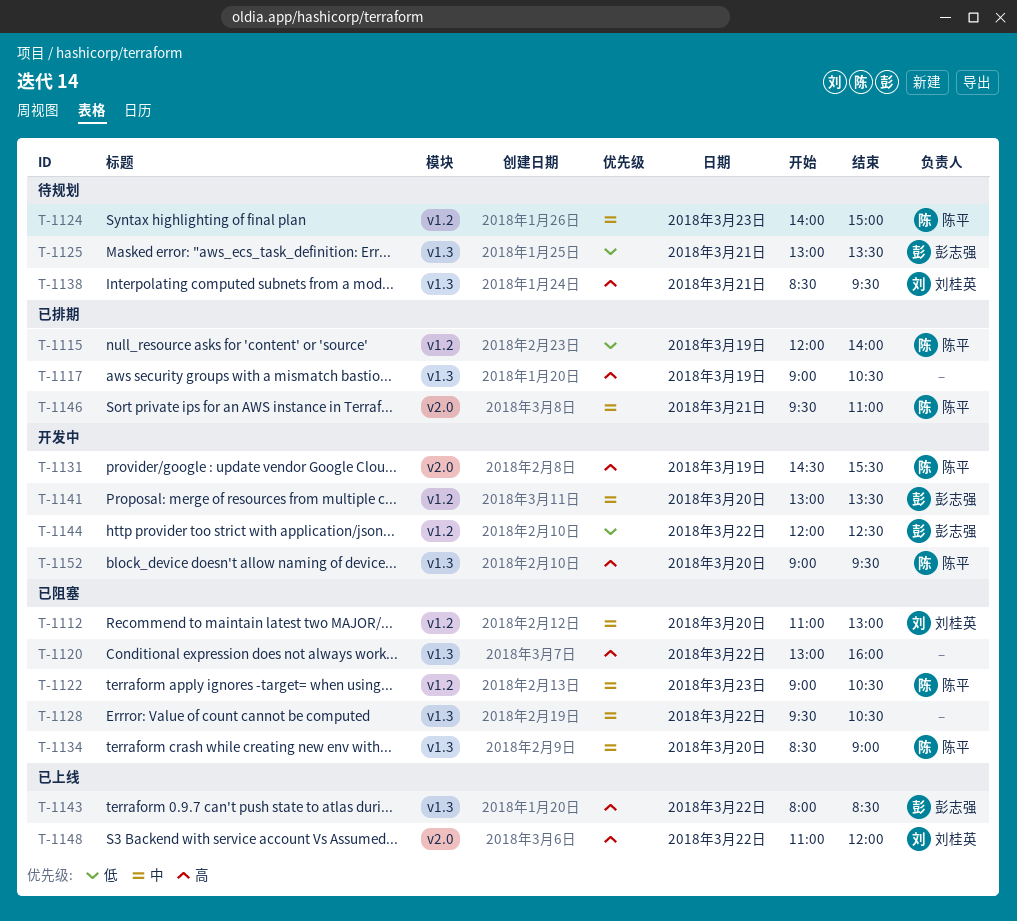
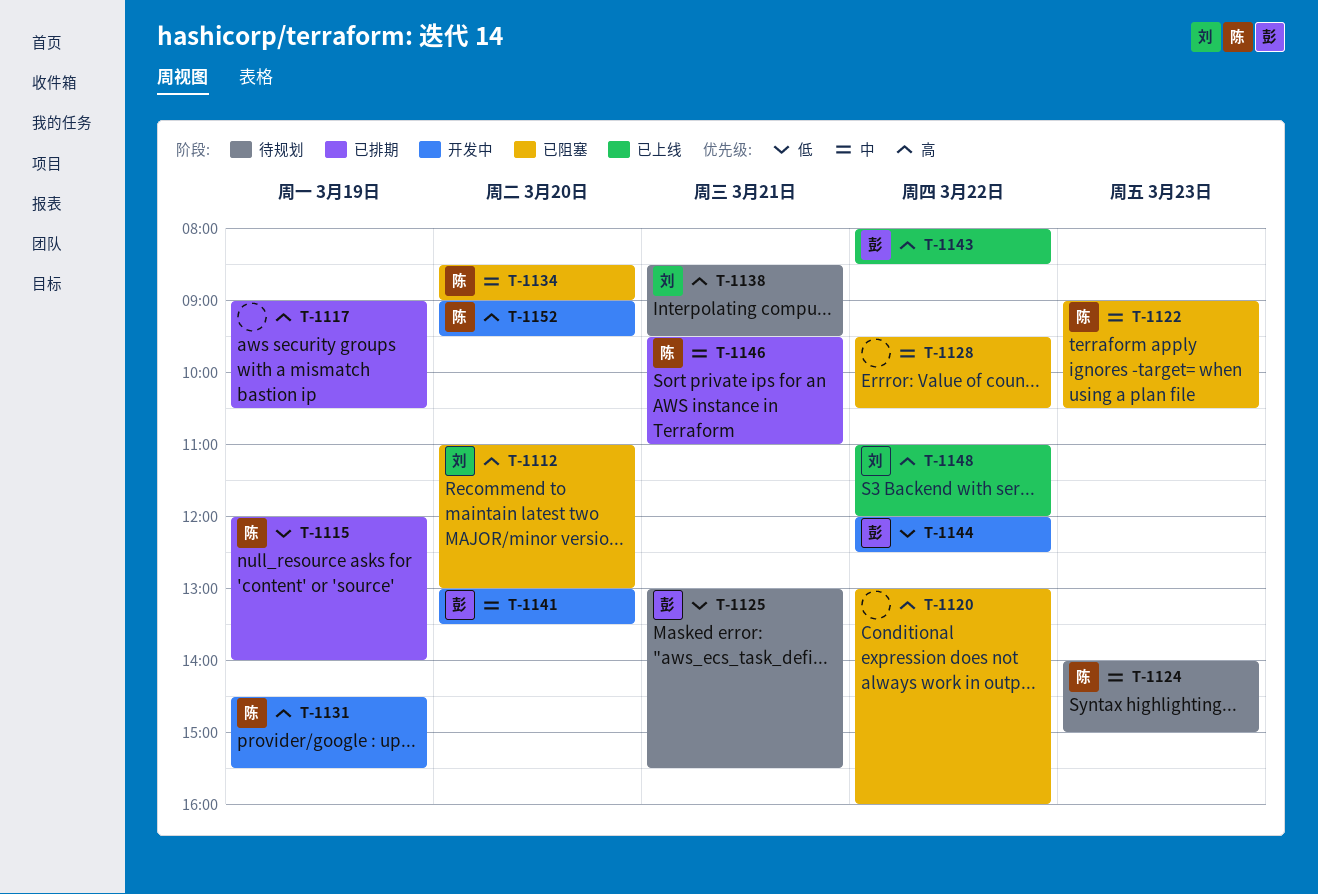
T-1112, priority: 中 -> 高
T-1125, ends: 13:30 -> 15:30

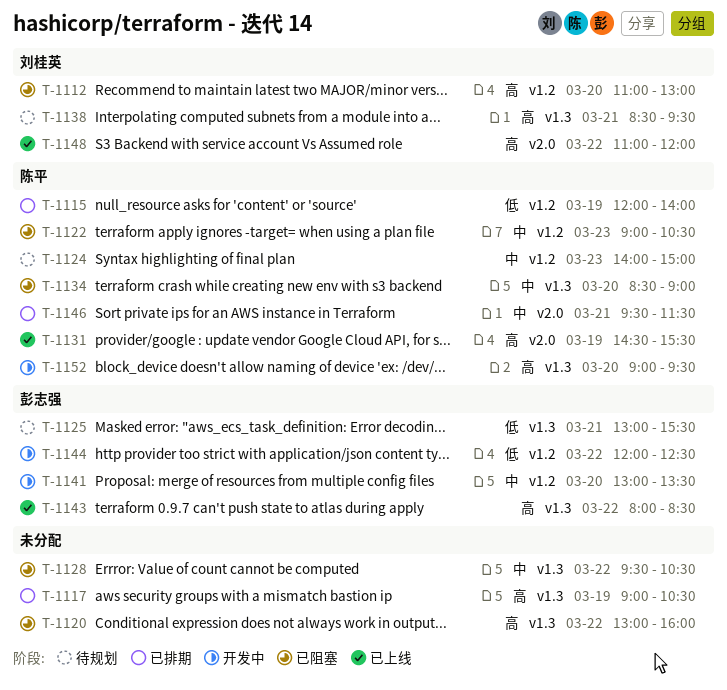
T-1131, status: 开发中 -> 已上线
T-1146, ends: 11:00 -> 11:30

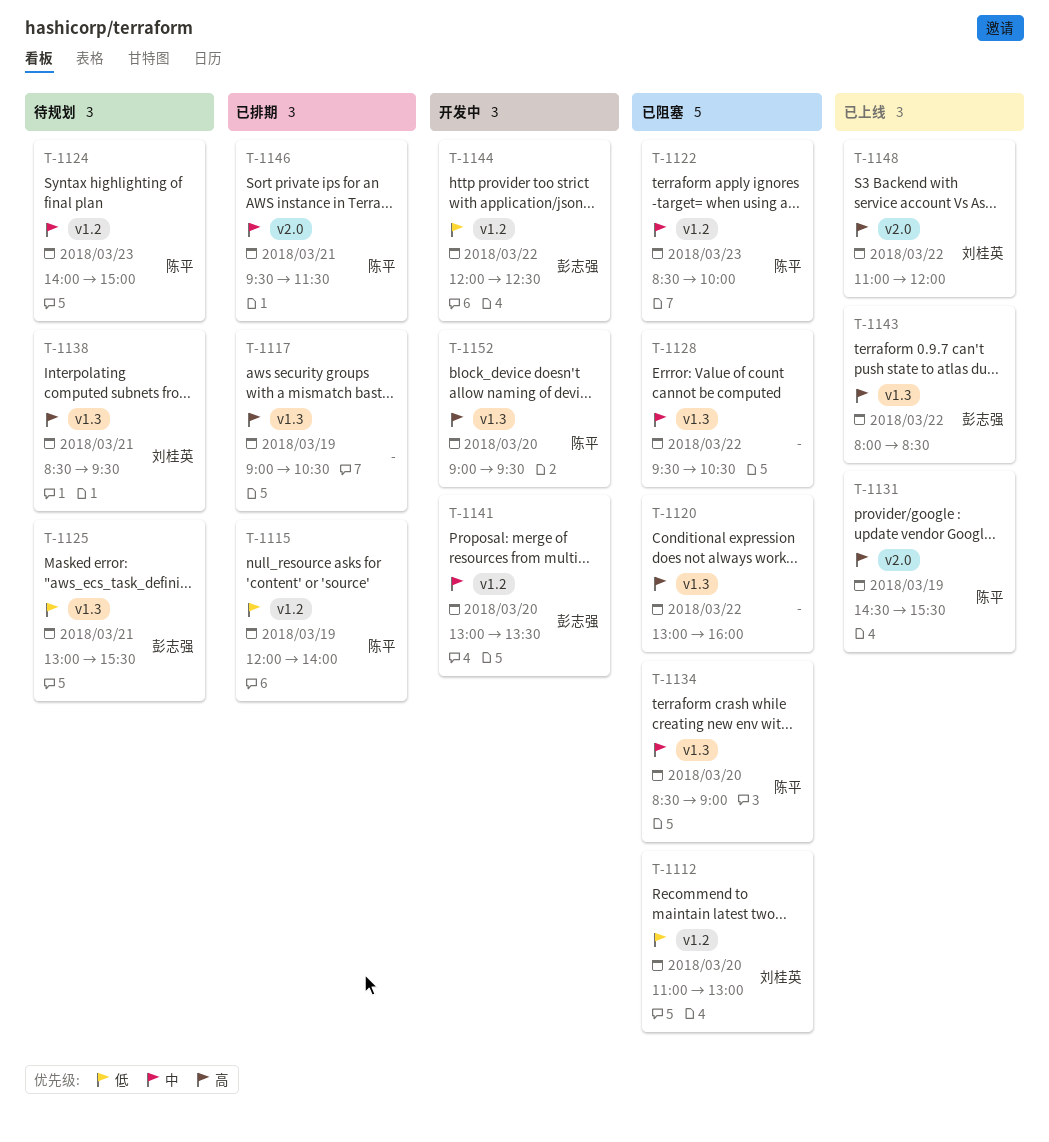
T-1112, priority: 高 -> 低
T-1122, begins: 09:00 -> 08:30
T-1122, ends: 10:30 -> 10:00

